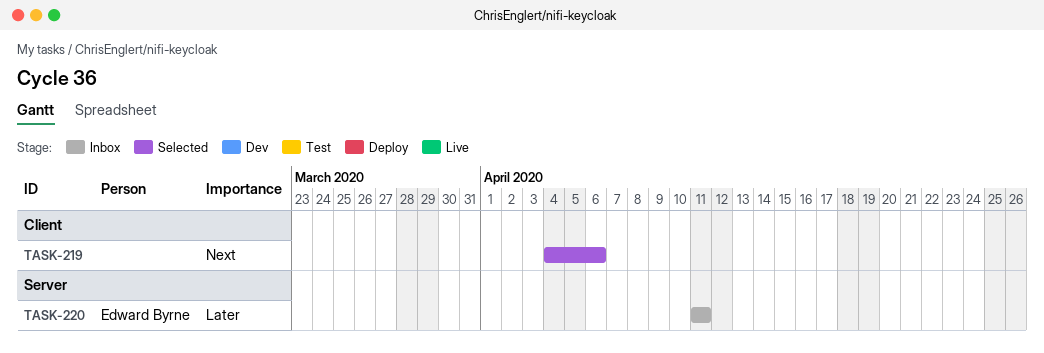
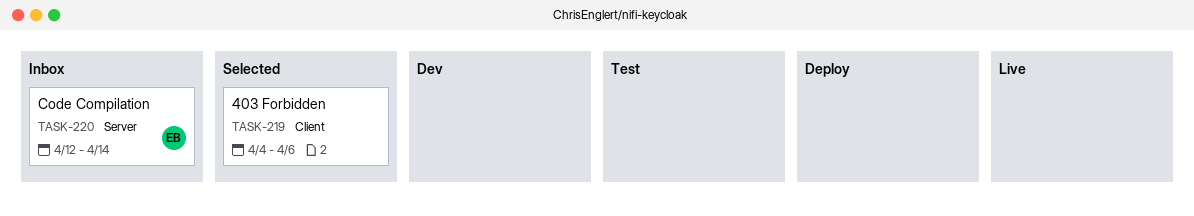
TASK-220, start: Apr 11 -> Apr 12
TASK-220, due: Apr 11 -> Apr 14

